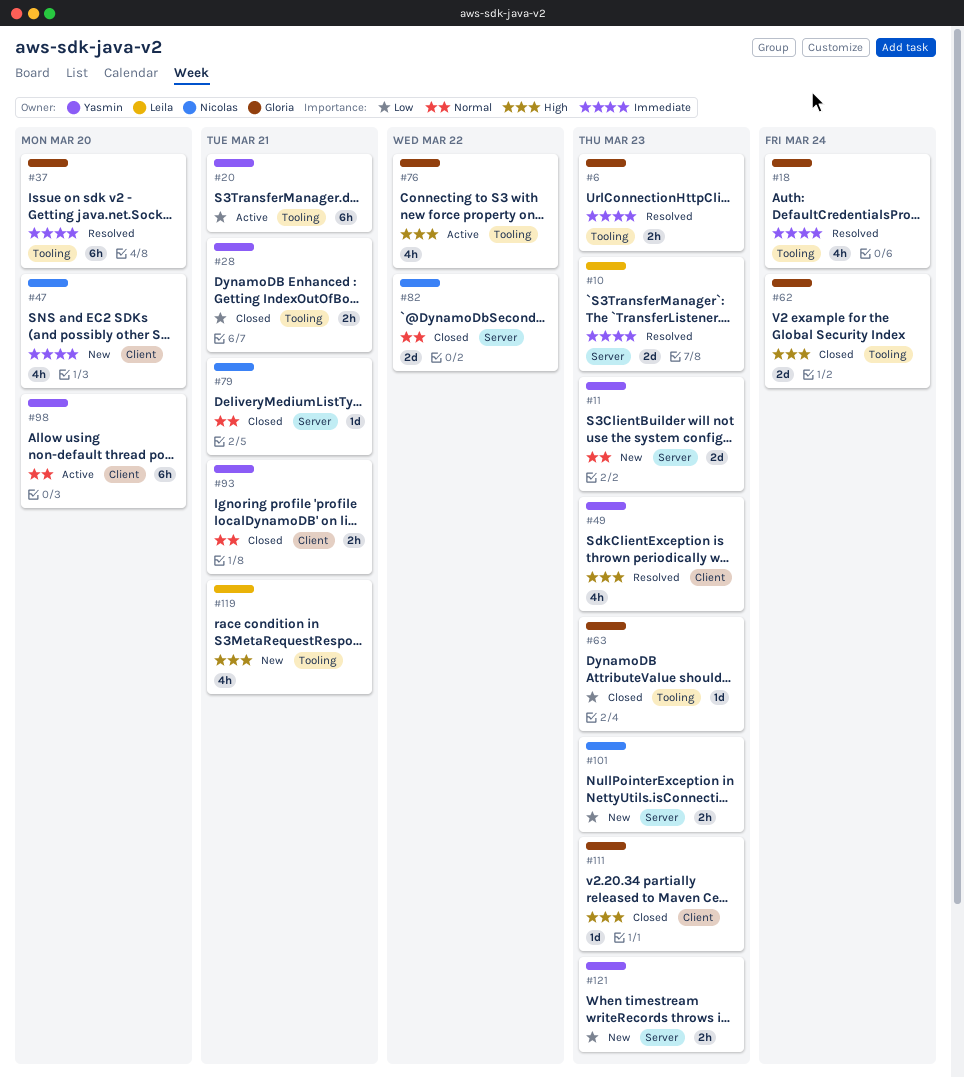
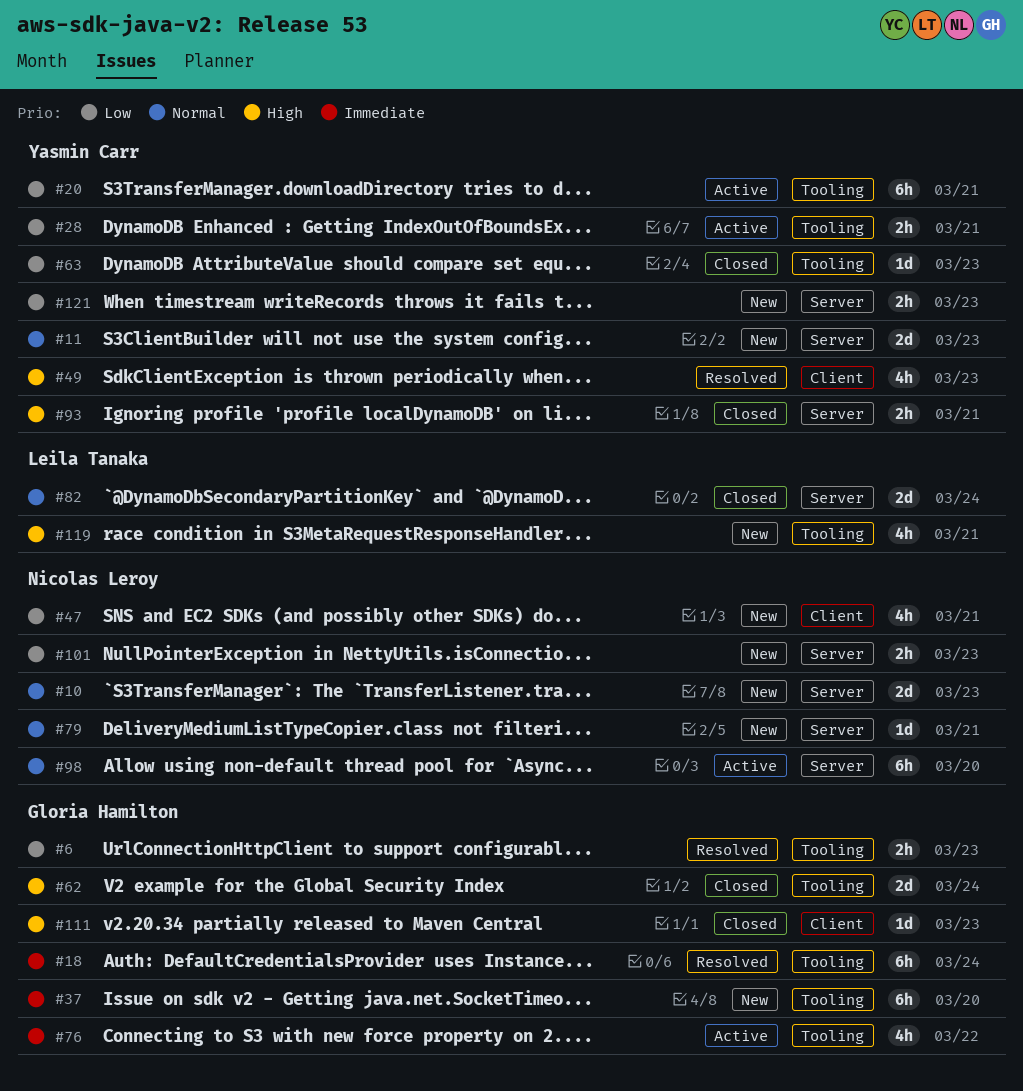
#6, priority: Immediate -> Low
#10, status: Resolved -> New
#10, owner: Leila Tanaka -> Nicolas Leroy
#10, priority: Immediate -> Normal
#18, estimate: 4h -> 6h
#28, status: Closed -> Active
#37, status: Resolved -> New
#47, priority: Immediate -> Low
#47, due: Mar 20 -> Mar 21
#63, owner: Gloria Hamilton -> Yasmin Carr
#76, priority: High -> Immediate
#79, status: Closed -> New
#82, owner: Nicolas Leroy -> Leila Tanaka
#82, due: Mar 22 -> Mar 24
#93, priority: Normal -> High
#93, label: Client -> Server
#98, owner: Yasmin Carr -> Nicolas Leroy
#98, label: Client -> Server

